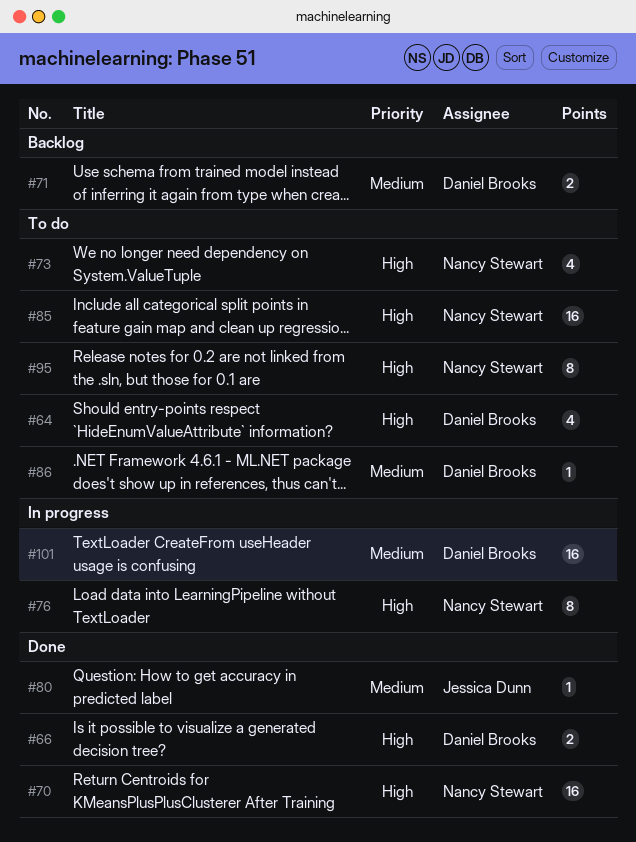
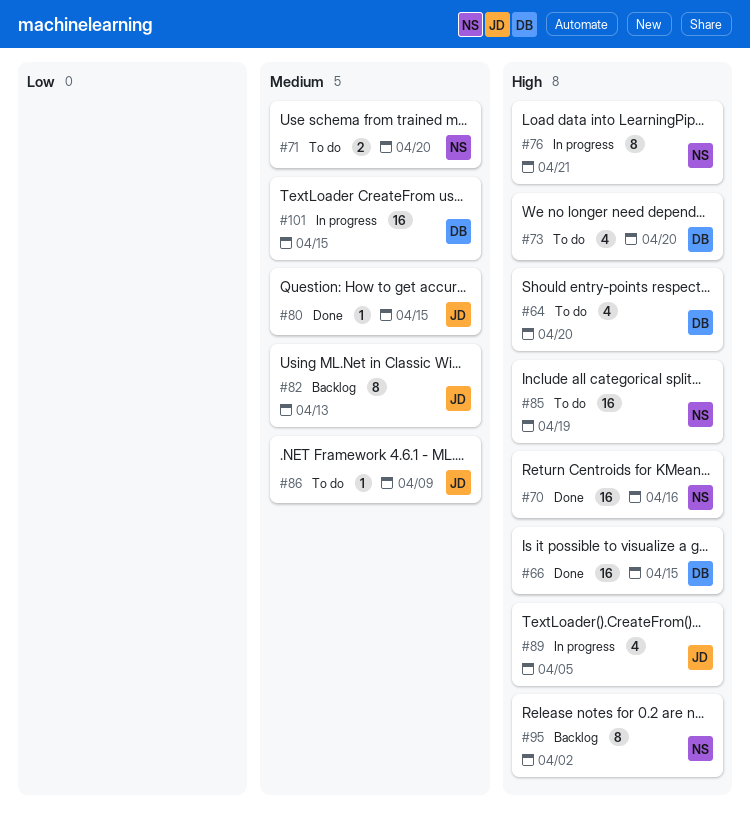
#66, estimate: 2 -> 16
#71, status: Backlog -> To do
#71, owner: Daniel Brooks -> Nancy Stewart
#73, owner: Nancy Stewart -> Daniel Brooks
#82: none -> present
#86, owner: Daniel Brooks -> Jessica Dunn
#89: none -> present
#95, status: To do -> Backlog

